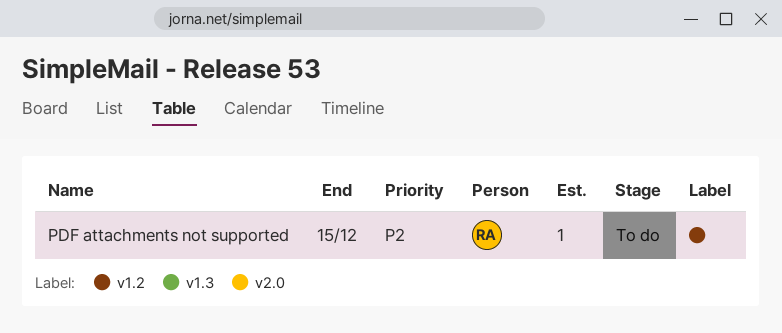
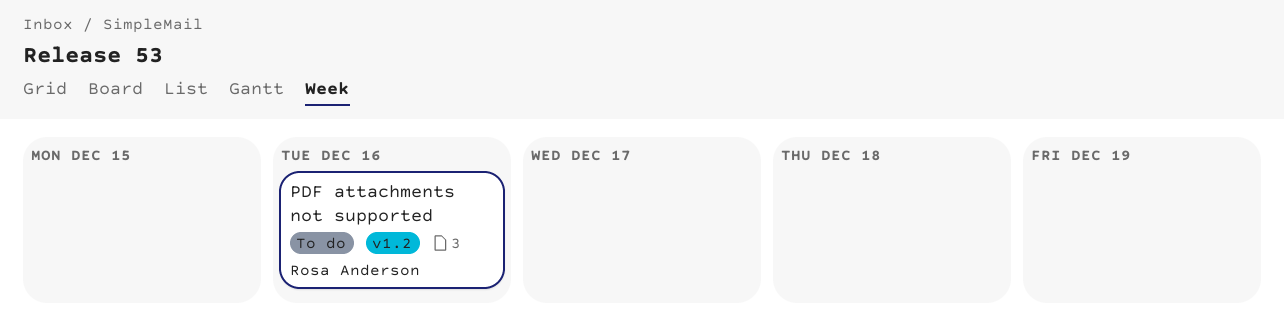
PDF attachments not supported, due: Dec 15 -> Dec 16

